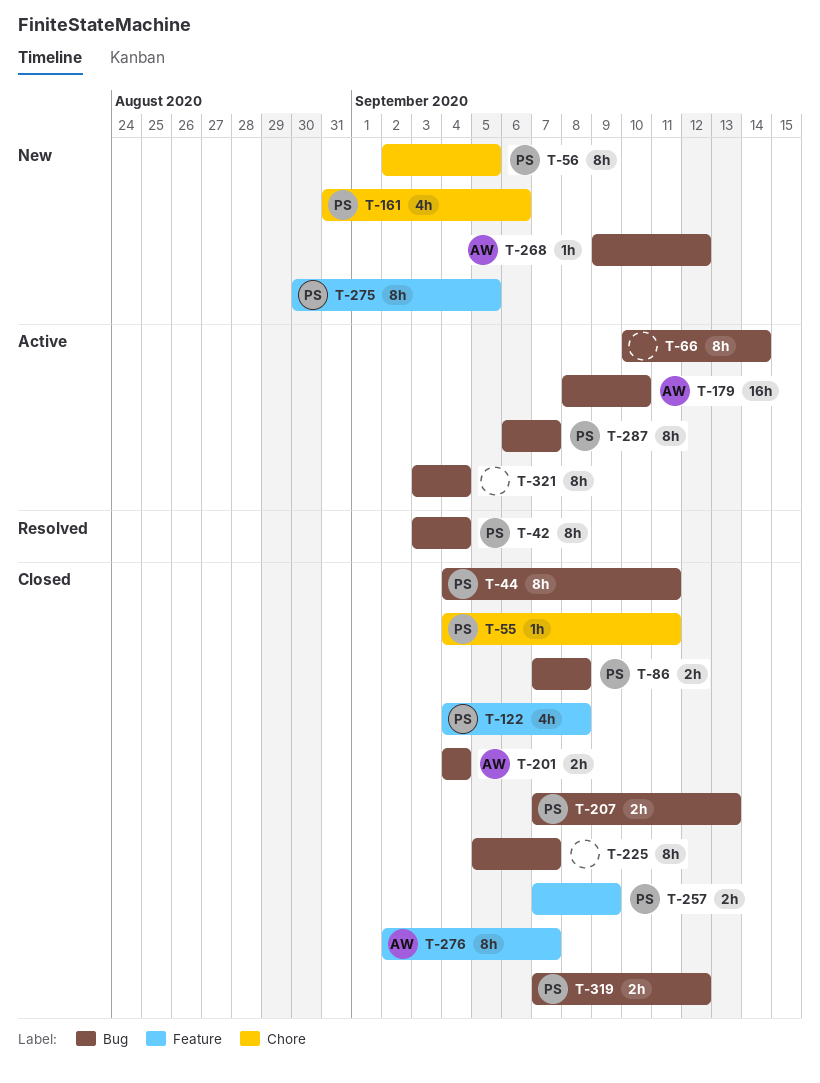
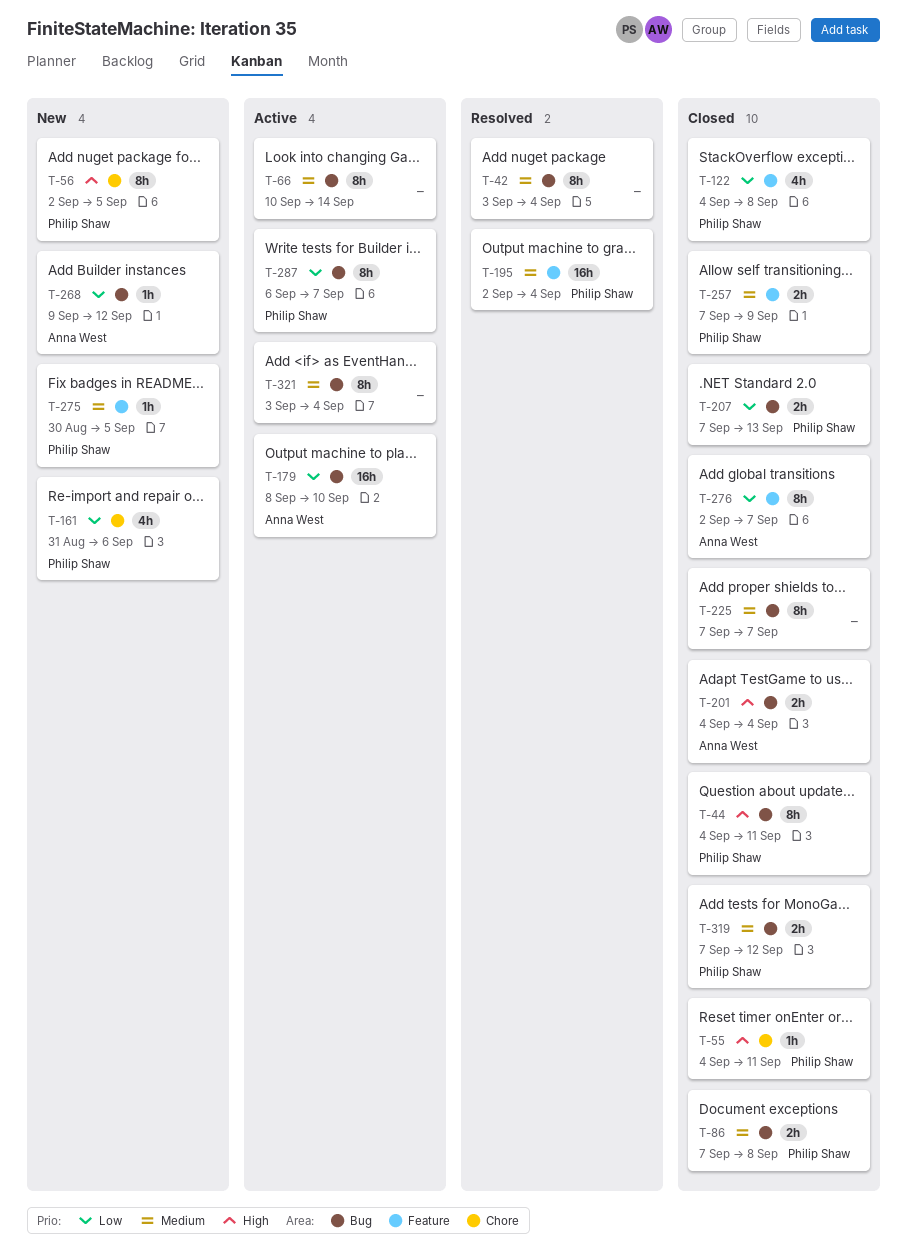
T-42, owner: Philip Shaw -> none
T-195: none -> present
T-225, start: Sep 5 -> Sep 7
T-275, estimate: 8h -> 1h

